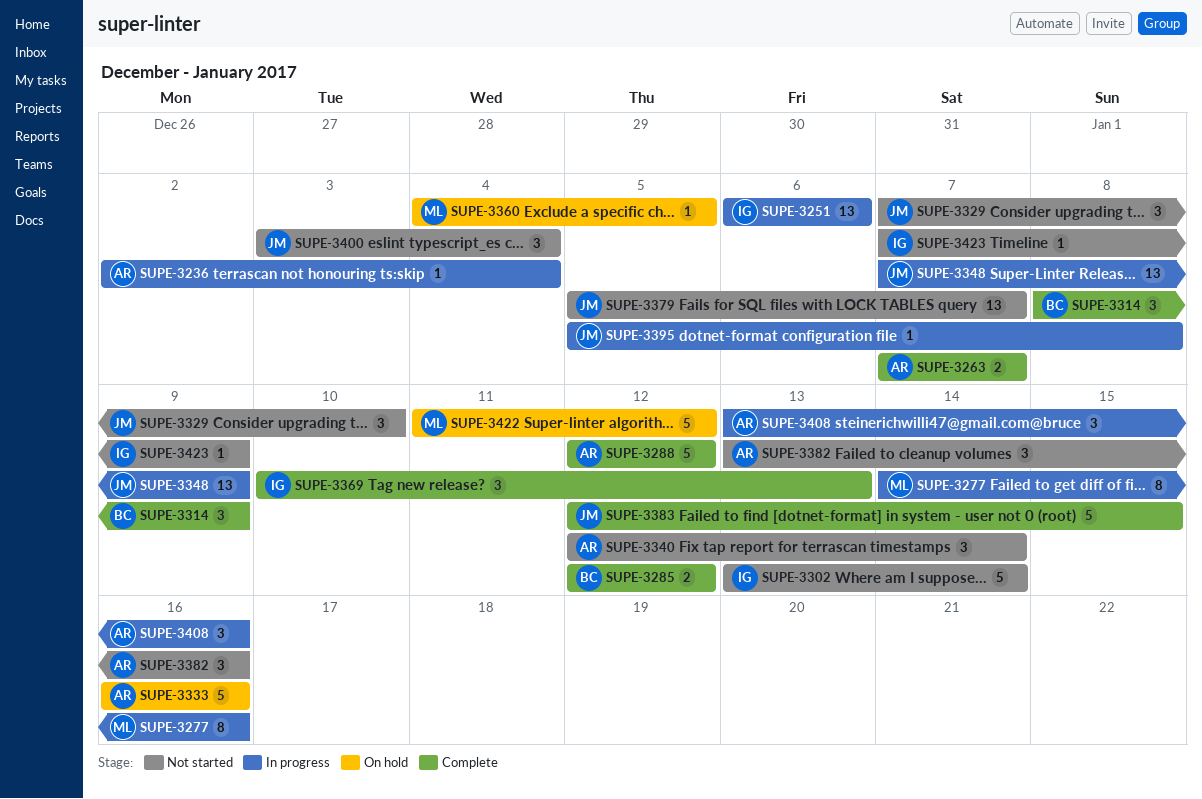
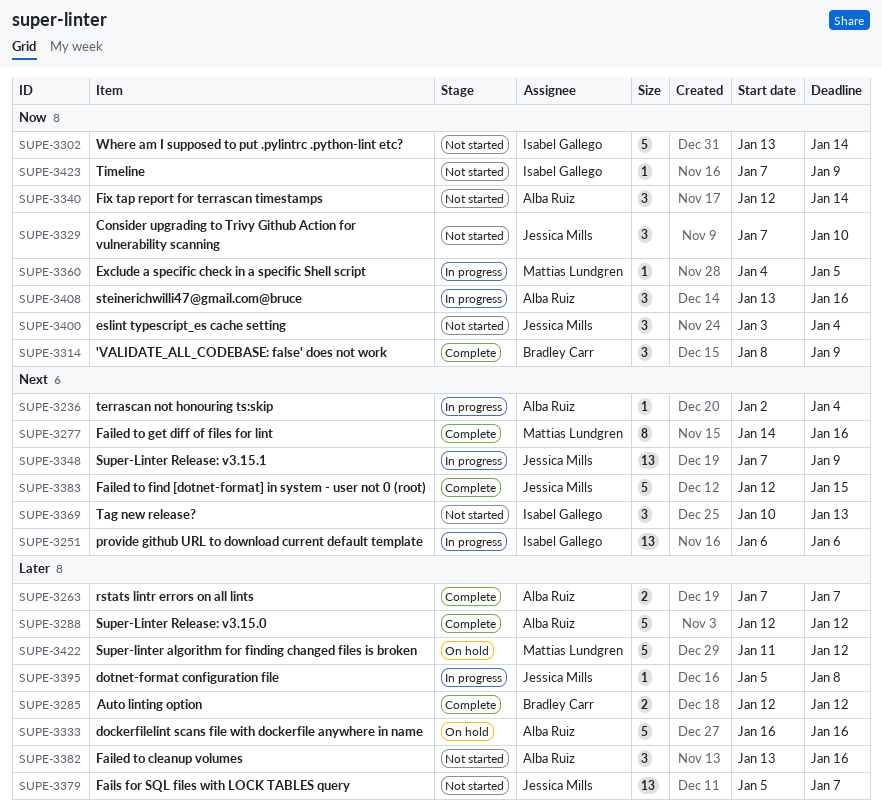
SUPE-3277, status: In progress -> Complete
SUPE-3360, status: On hold -> In progress
SUPE-3369, status: Complete -> Not started

